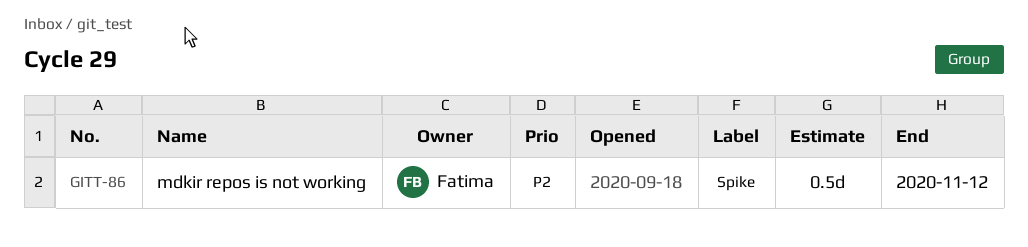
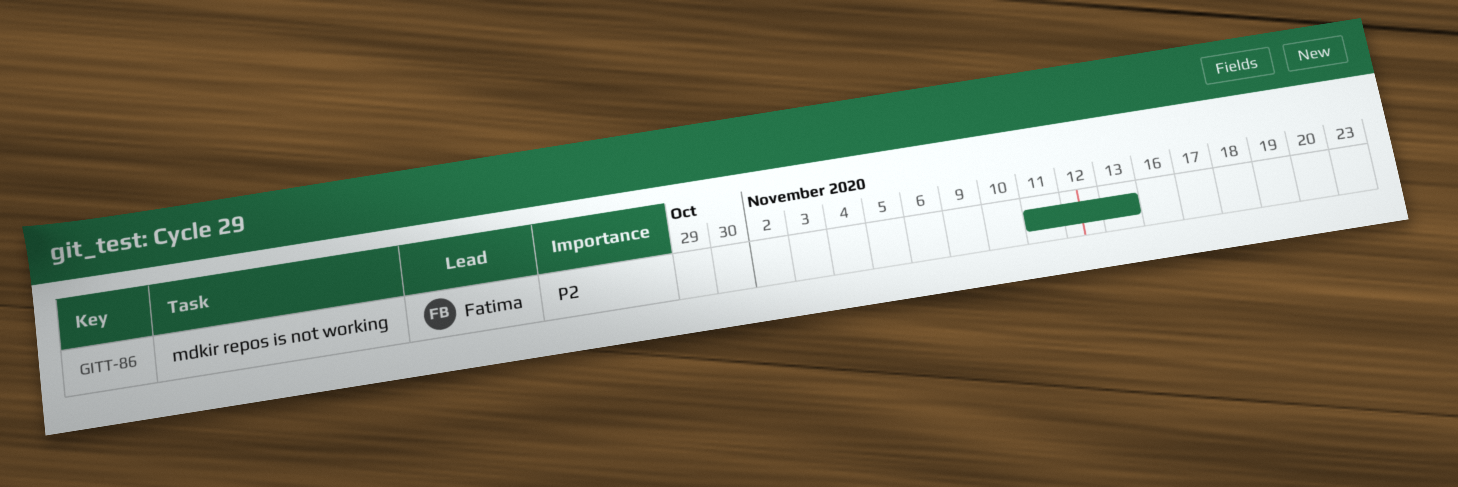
GITT-86, due: Nov 12 -> Nov 13

